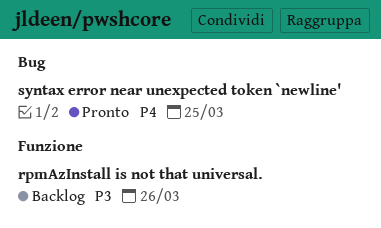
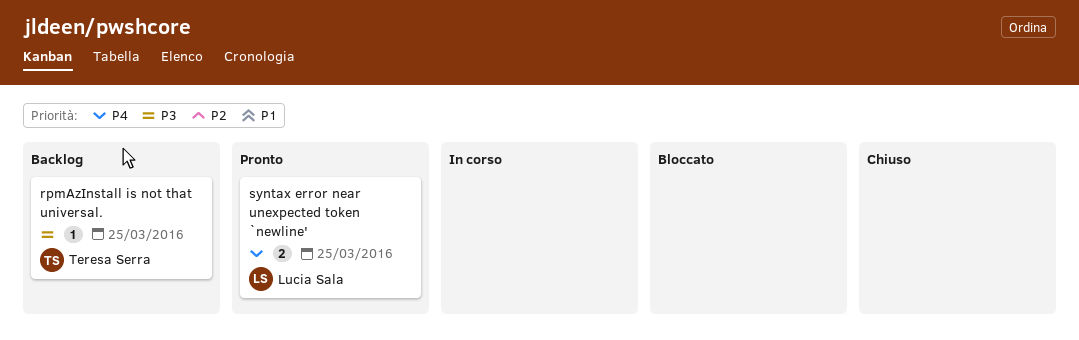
rpmAzInstall is not that universal., due: Mar 26 -> Mar 25

